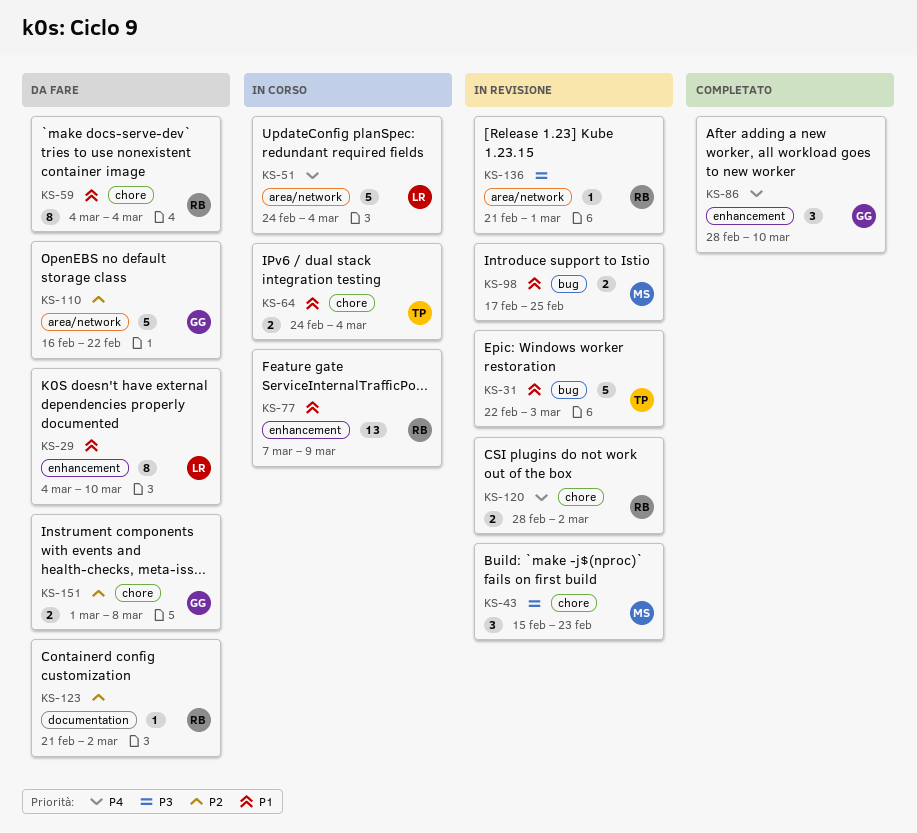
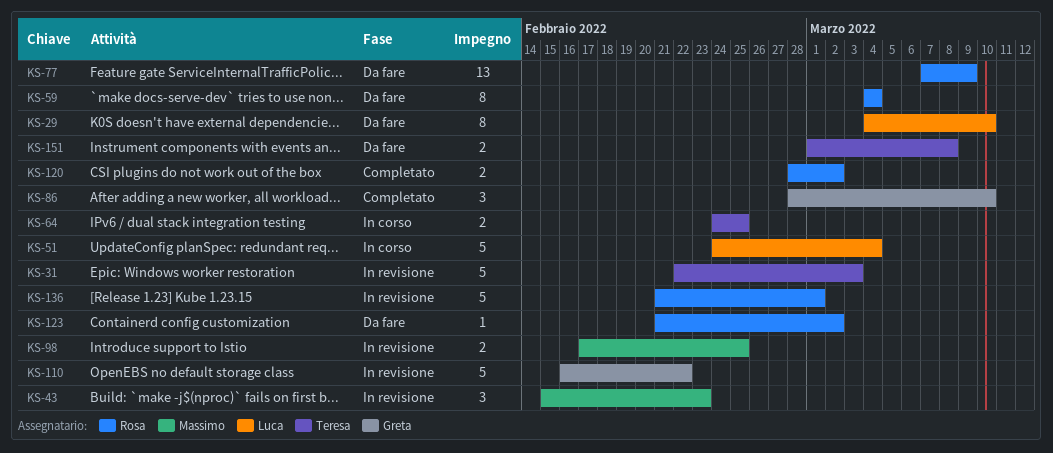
KS-64, due: Mar 4 -> Feb 25
KS-77, status: In corso -> Da fare
KS-110, status: Da fare -> In revisione
KS-120, status: In revisione -> Completato
KS-136, estimate: 1 -> 5
KS-151, owner: Greta -> Teresa

